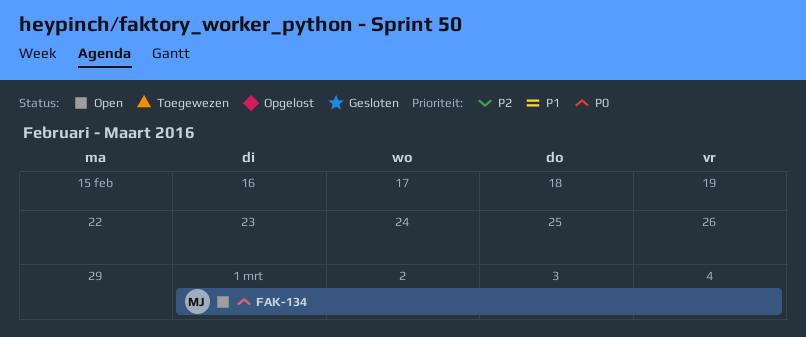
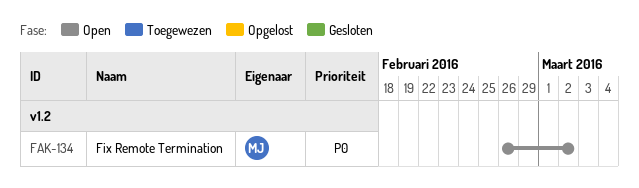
FAK-134, start: Mar 1 -> Feb 26
FAK-134, due: Mar 4 -> Mar 2

